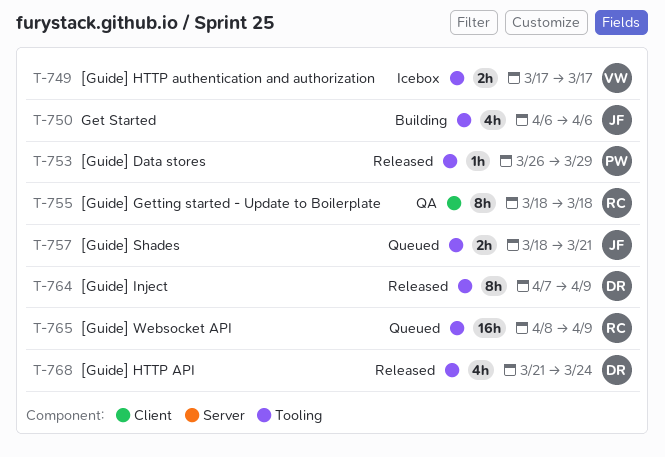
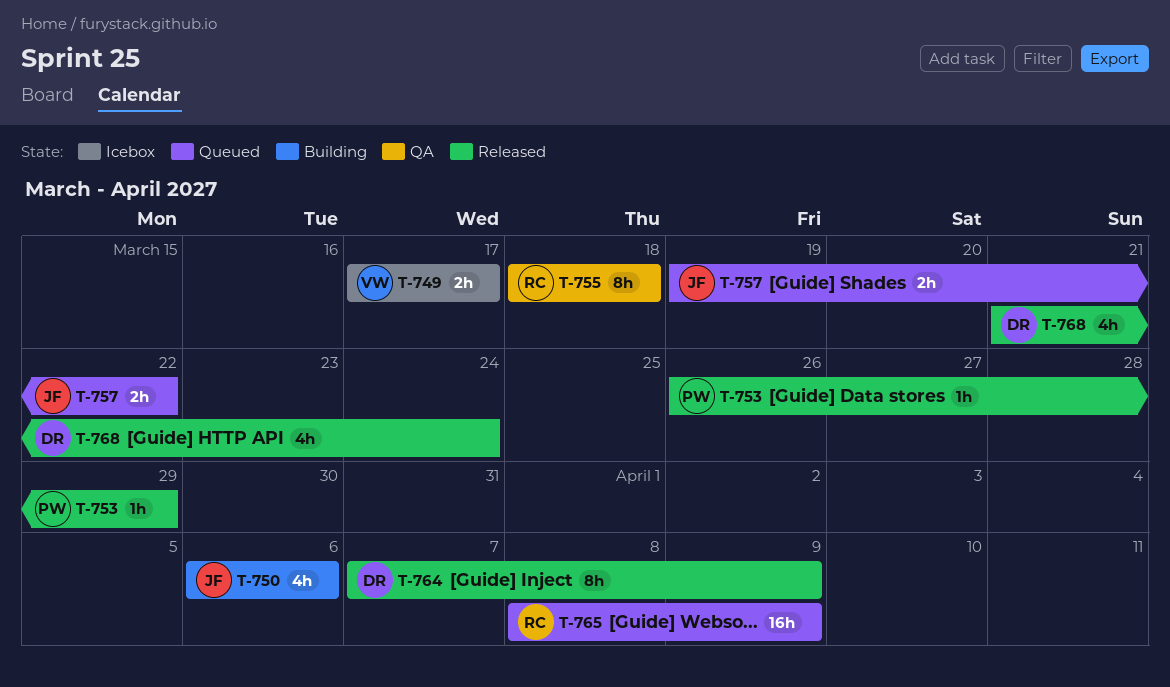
T-757, start: Mar 18 -> Mar 19
T-757, due: Mar 21 -> Mar 22

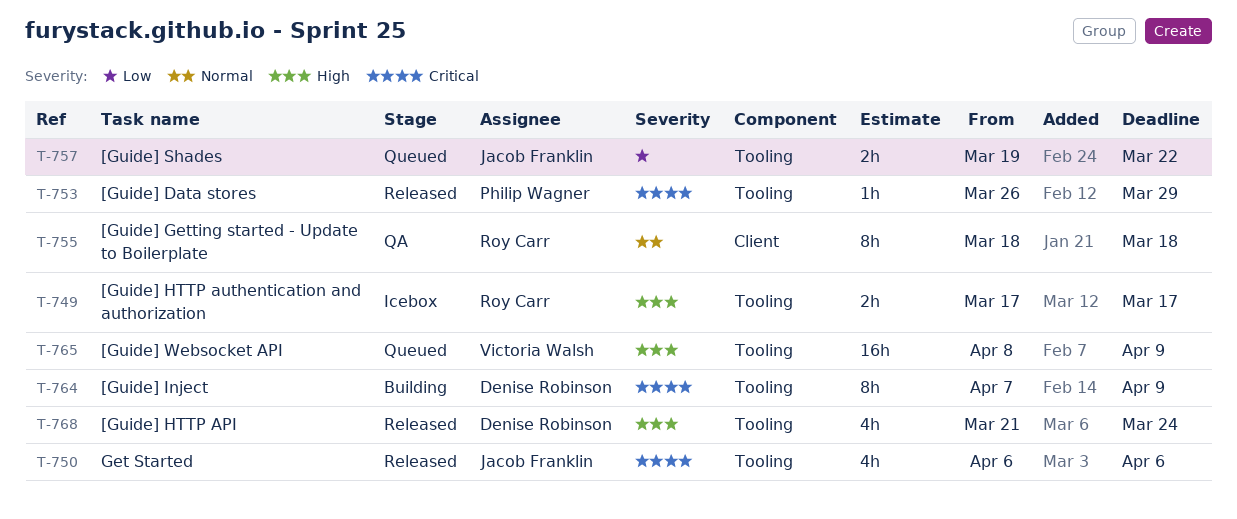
T-749, owner: Victoria Walsh -> Roy Carr
T-750, status: Building -> Released
T-764, status: Released -> Building
T-765, owner: Roy Carr -> Victoria Walsh

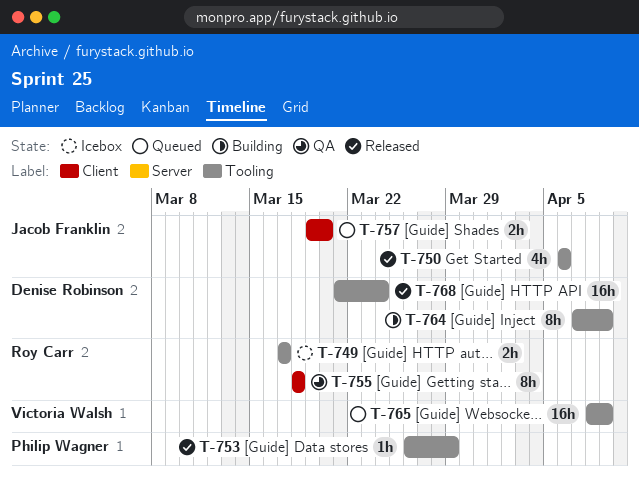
T-757, label: Tooling -> Client
T-757, due: Mar 22 -> Mar 20
T-768, estimate: 4h -> 16h

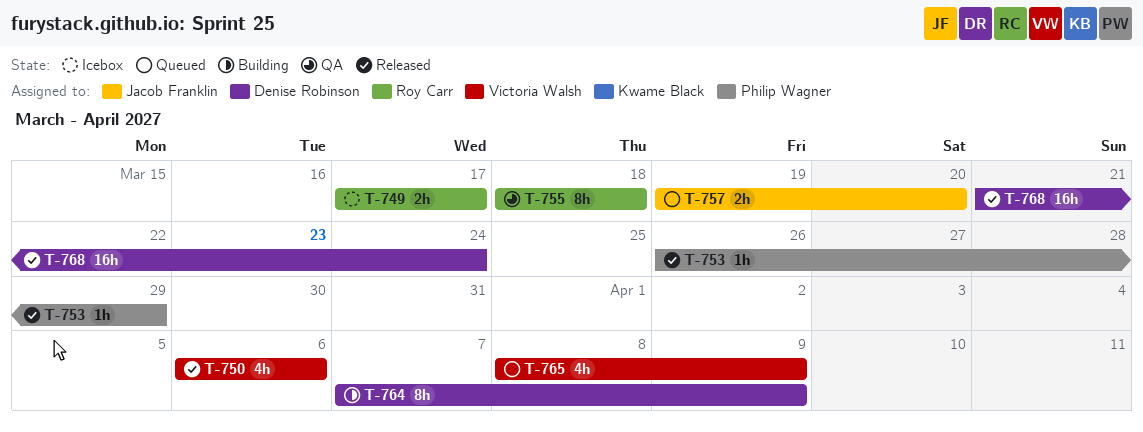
T-750, owner: Jacob Franklin -> Victoria Walsh
T-765, estimate: 16h -> 4h

